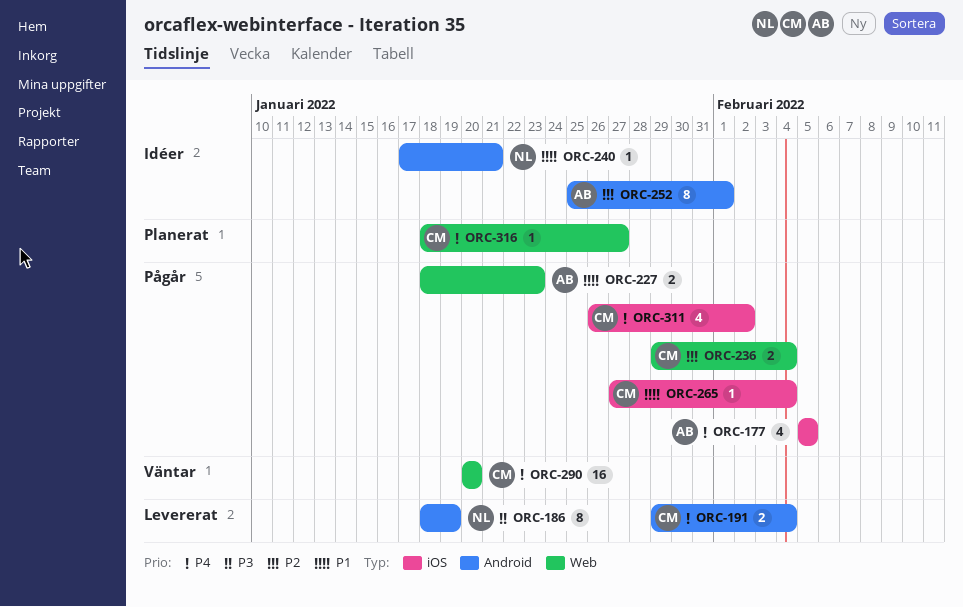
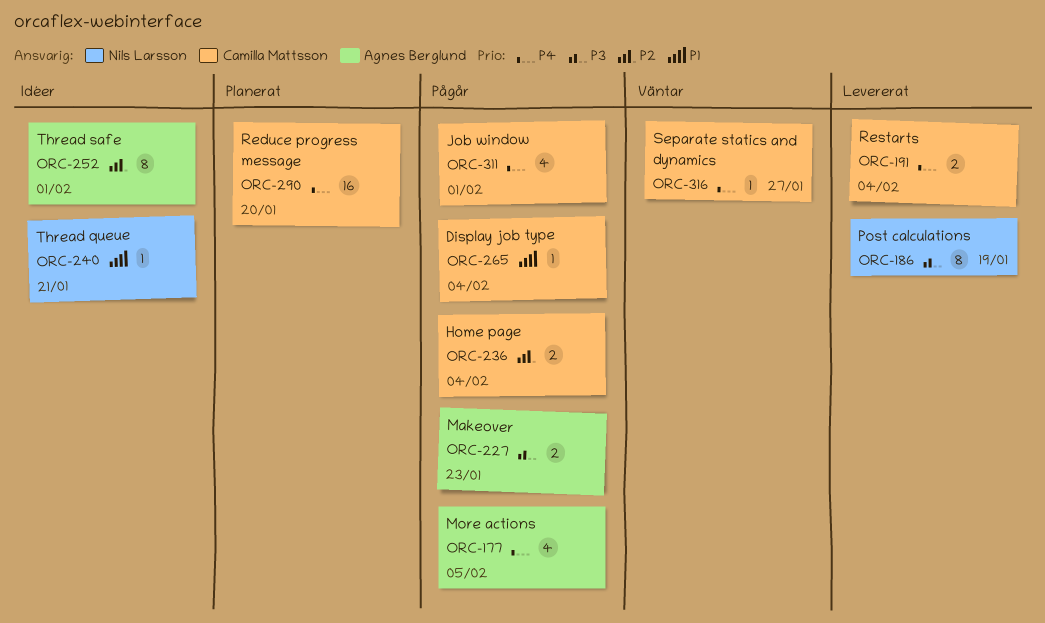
ORC-227, priority: P1 -> P3
ORC-290, status: Väntar -> Planerat
ORC-311, due: Feb 2 -> Feb 1
ORC-316, status: Planerat -> Väntar

